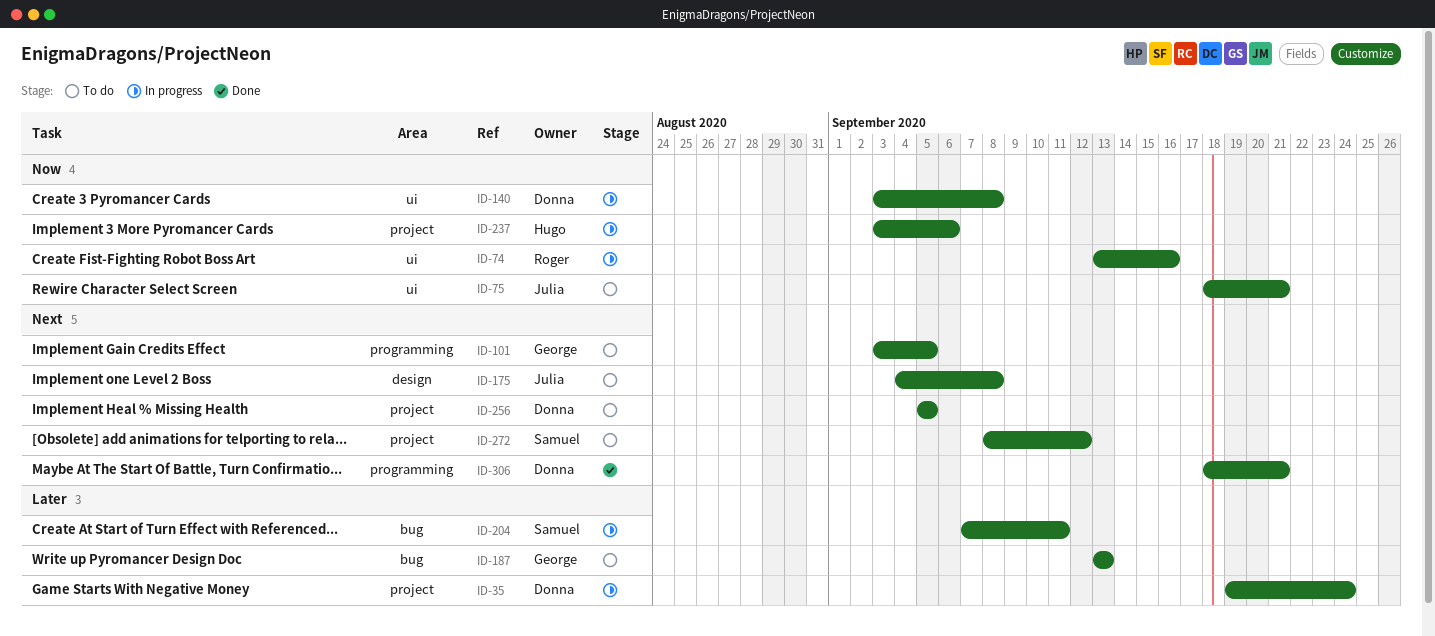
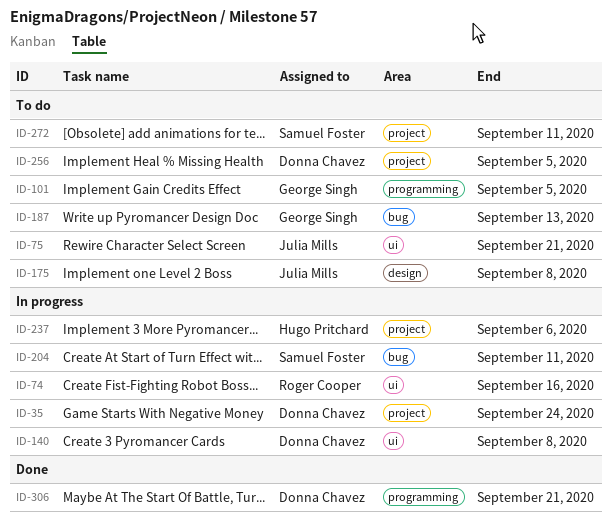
ID-272, due: Sep 12 -> Sep 11

